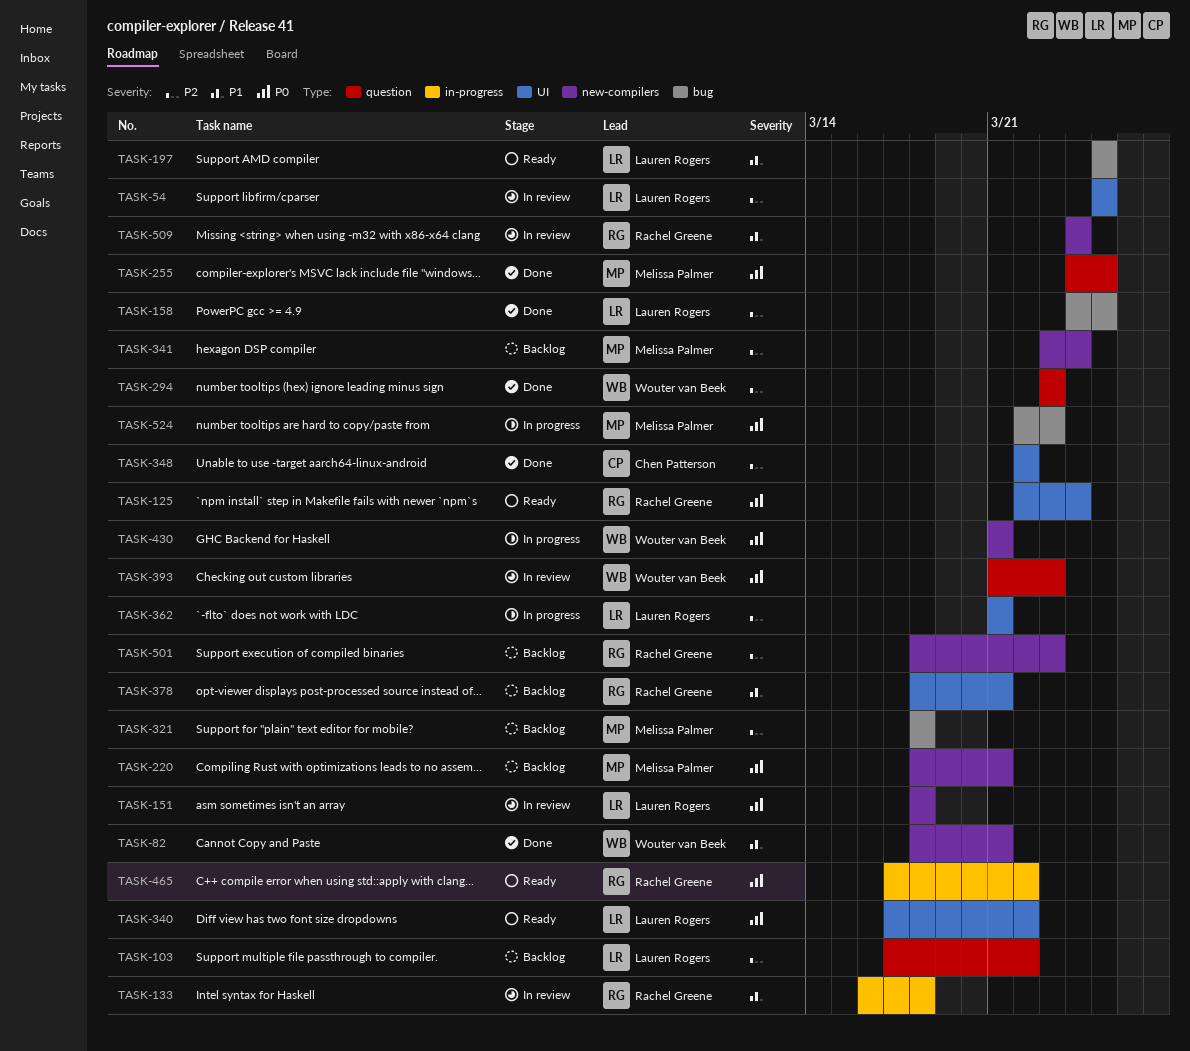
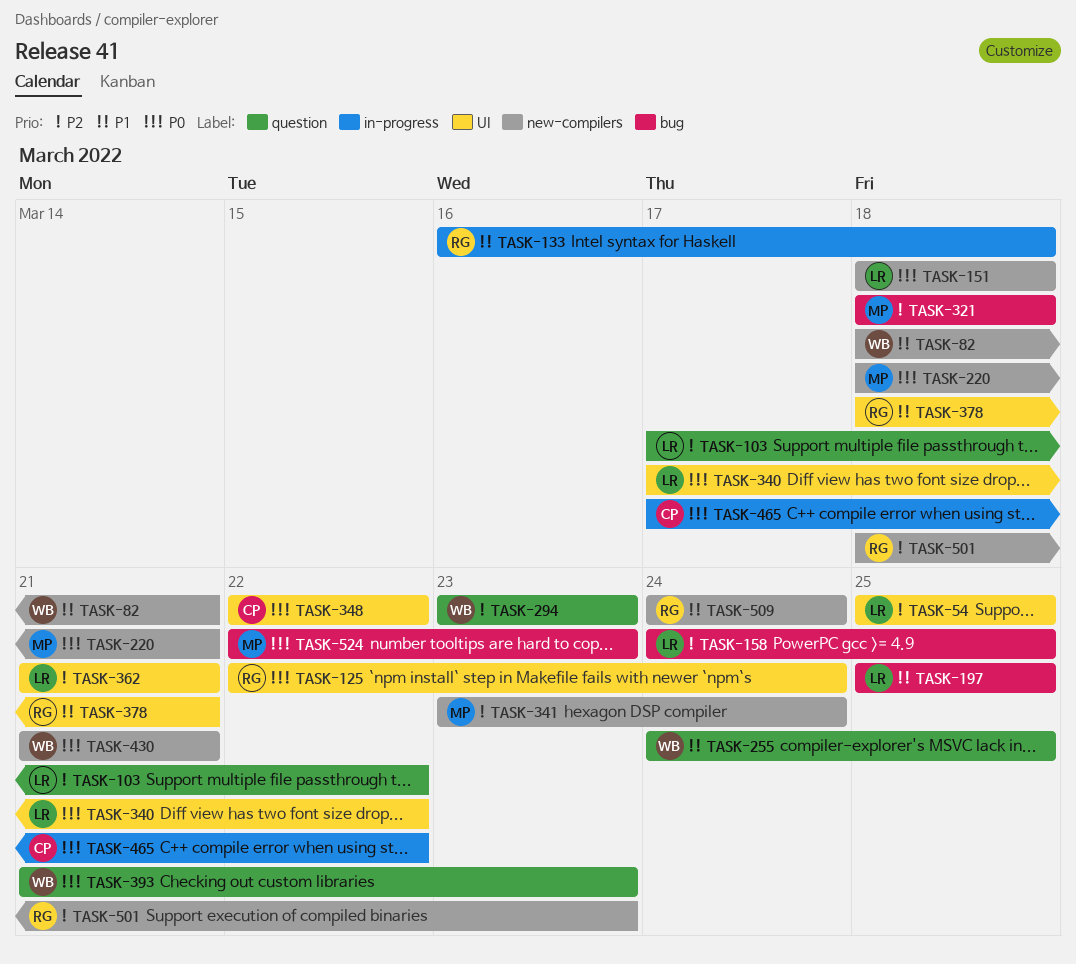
TASK-255, owner: Melissa Palmer -> Wouter van Beek
TASK-255, priority: P0 -> P1
TASK-348, priority: P2 -> P0
TASK-465, owner: Rachel Greene -> Chen Patterson

